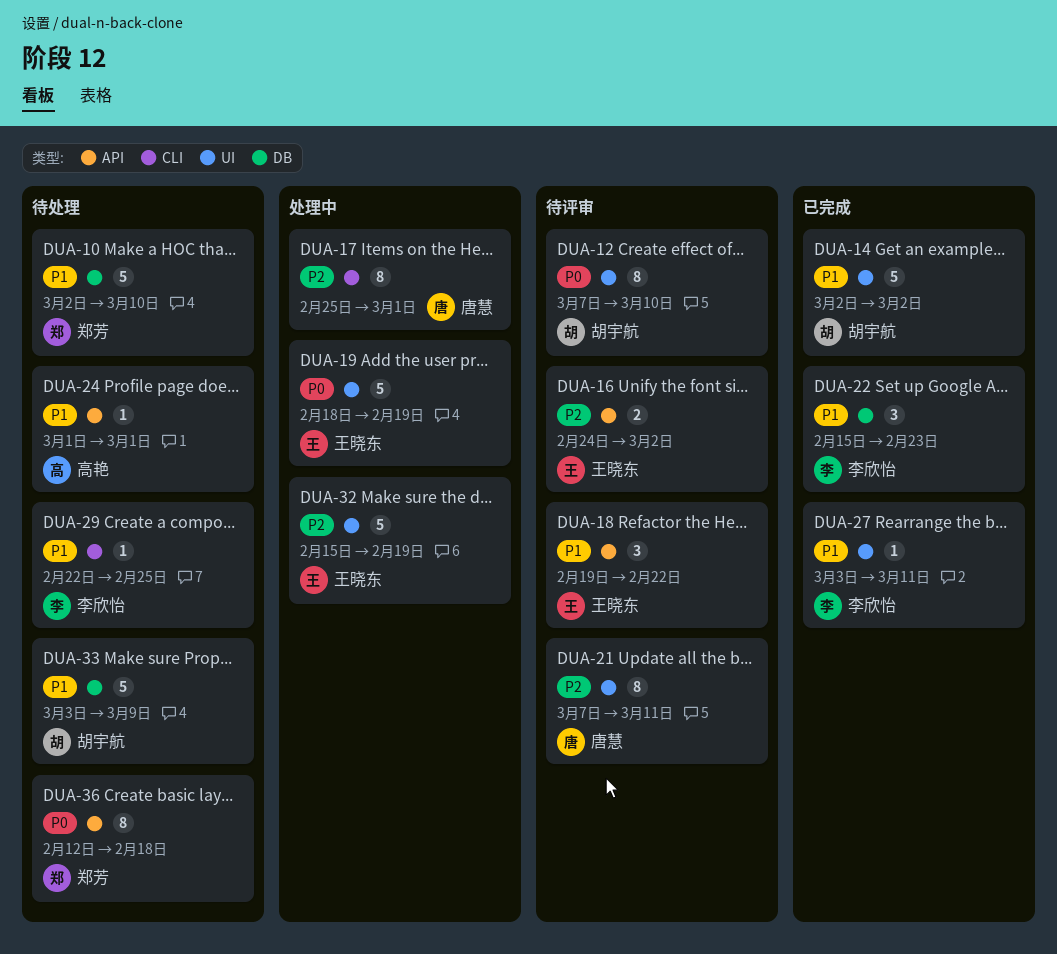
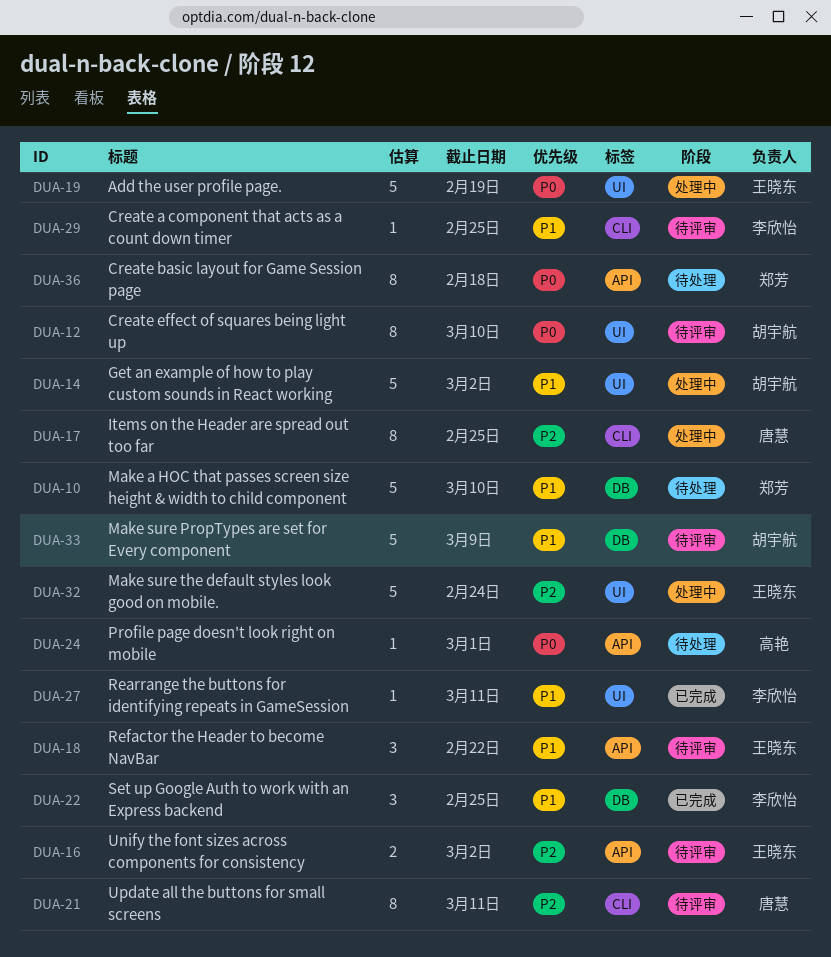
DUA-14, status: 已完成 -> 处理中
DUA-17, due: Mar 1 -> Feb 25
DUA-21, label: UI -> CLI
DUA-22, due: Feb 23 -> Feb 25
DUA-24, priority: P1 -> P0
DUA-29, status: 待处理 -> 待评审
DUA-32, due: Feb 19 -> Feb 24
DUA-33, status: 待处理 -> 待评审

